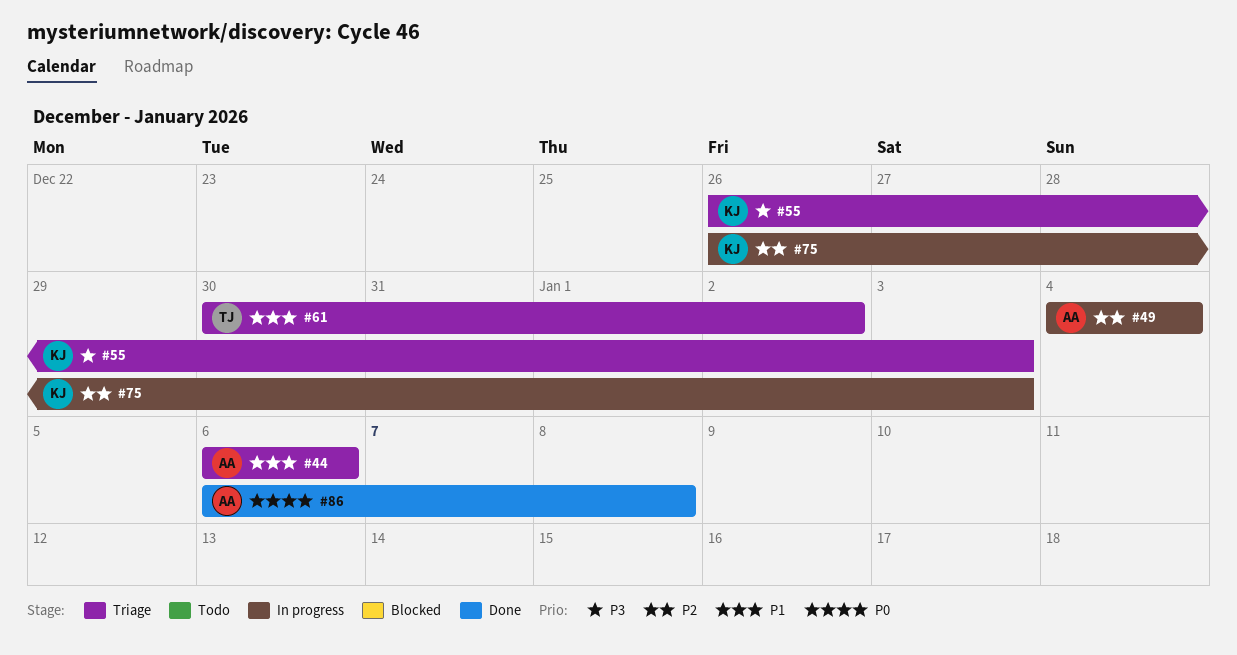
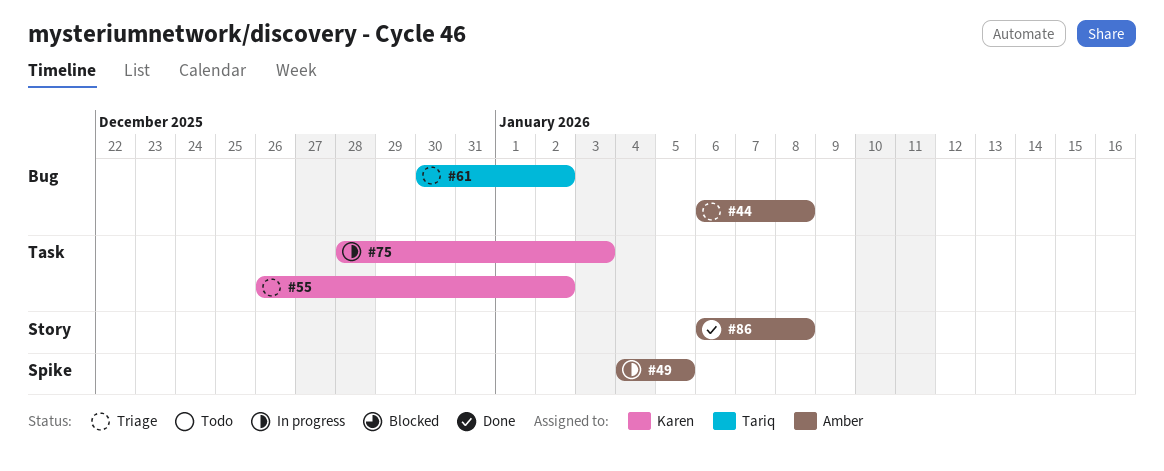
#44, due: Jan 6 -> Jan 8
#49, due: Jan 4 -> Jan 5
#55, due: Jan 3 -> Jan 2
#75, start: Dec 26 -> Dec 28

